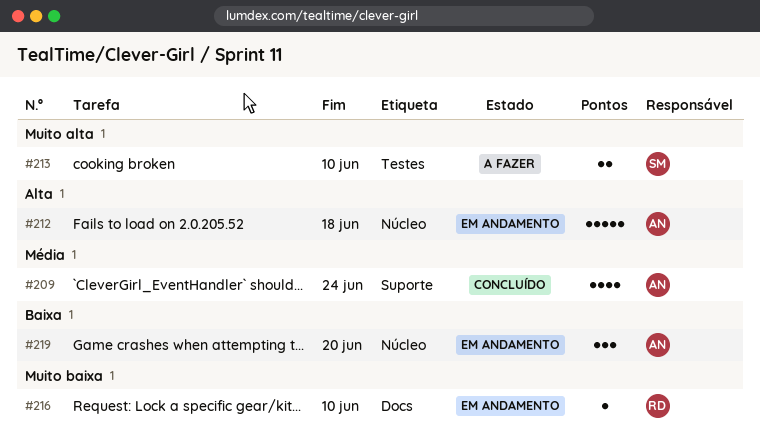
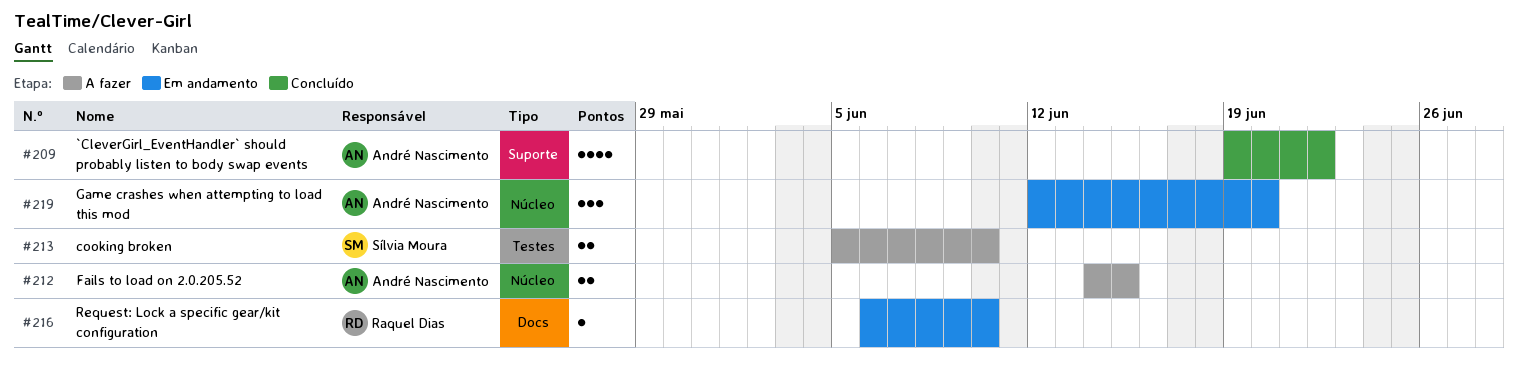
#209, due: Jun 24 -> Jun 22
#212, status: Em andamento -> A fazer
#212, estimate: 5 -> 2
#212, due: Jun 18 -> Jun 15

